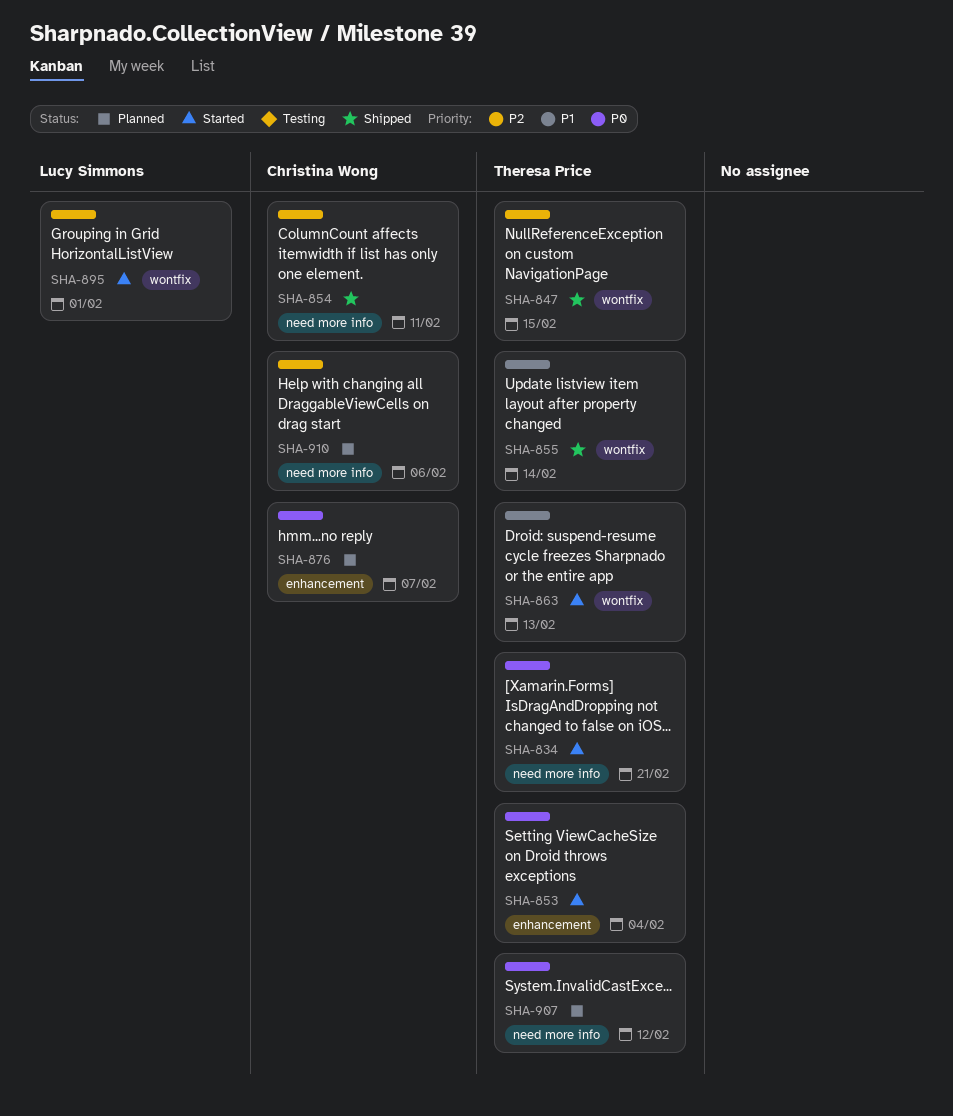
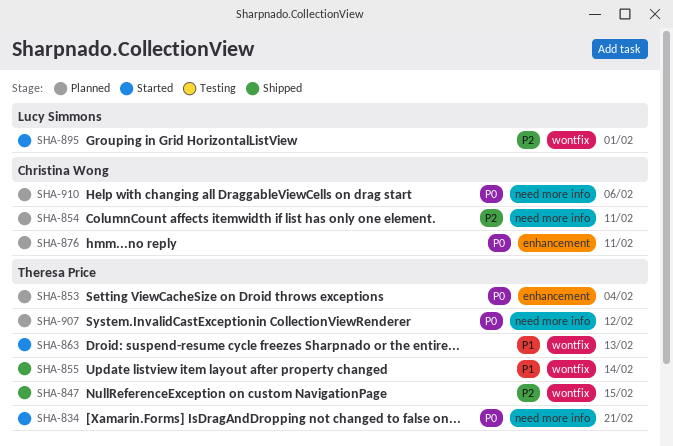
SHA-853, status: Started -> Planned
SHA-854, status: Shipped -> Planned
SHA-876, due: Feb 7 -> Feb 11
SHA-910, priority: P2 -> P0

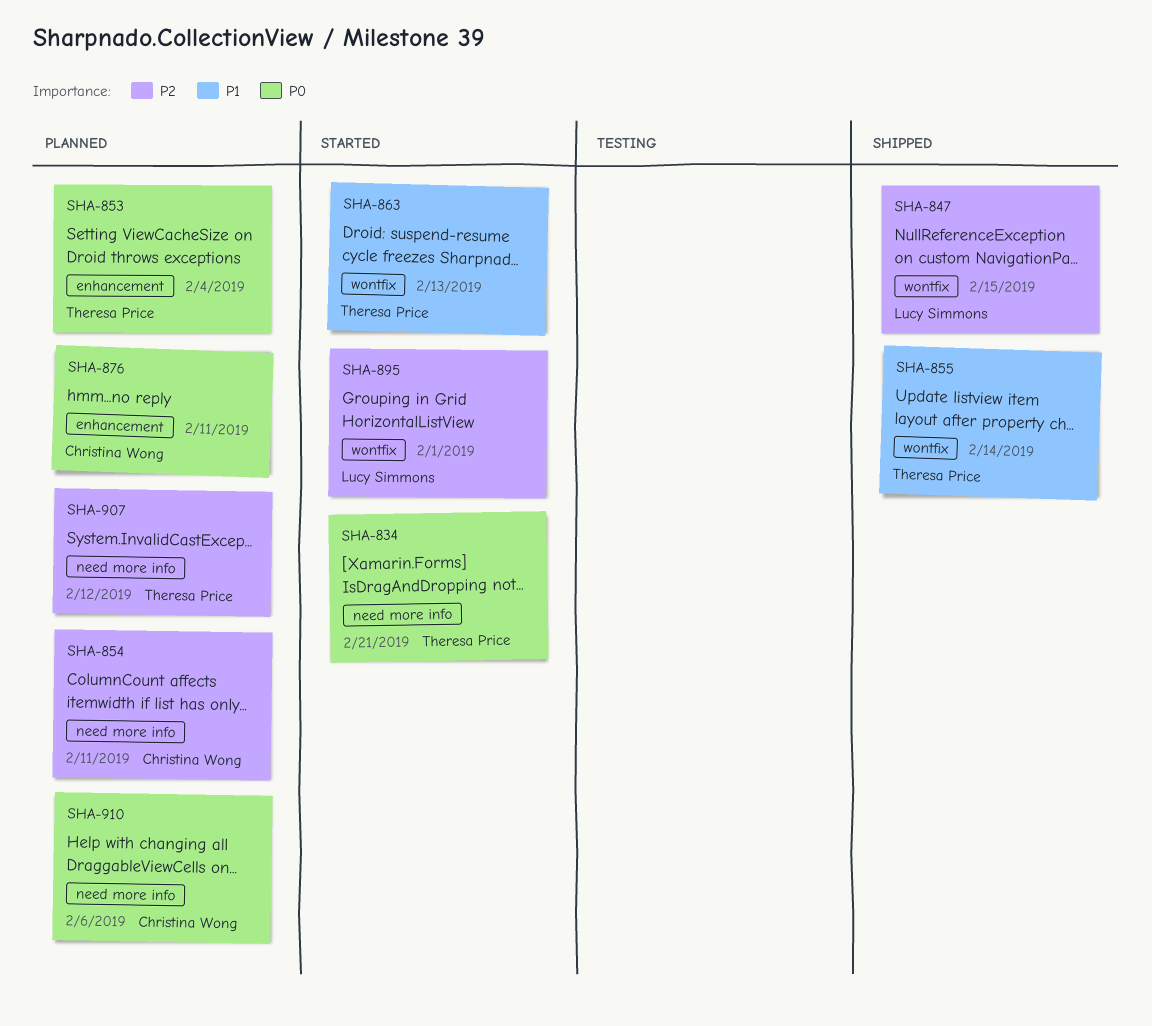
SHA-847, owner: Theresa Price -> Lucy Simmons
SHA-907, priority: P0 -> P2

